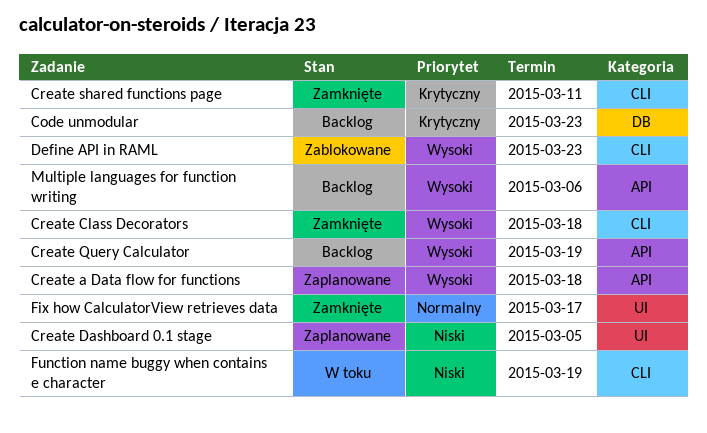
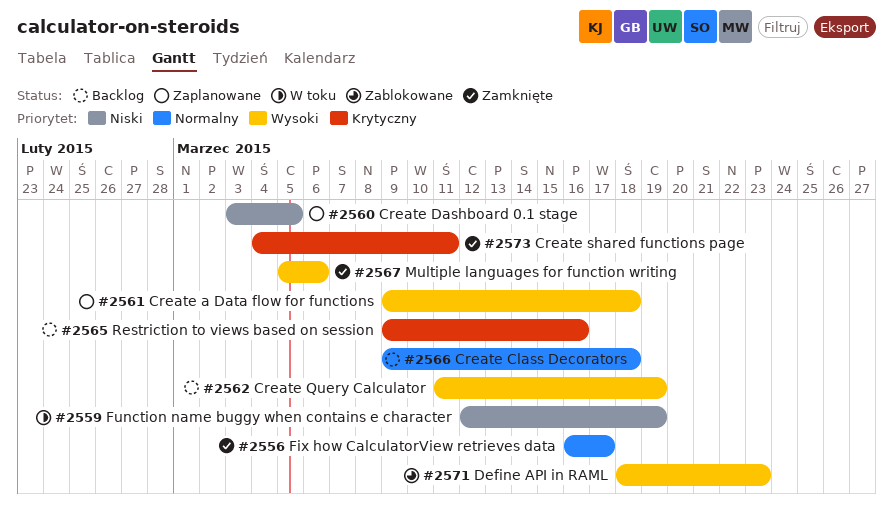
Code unmodular: present -> none
Create Class Decorators, status: Zamknięte -> Backlog
Create Class Decorators, priority: Wysoki -> Normalny
Multiple languages for function writing, status: Backlog -> Zamknięte
Restriction to views based on session: none -> present

